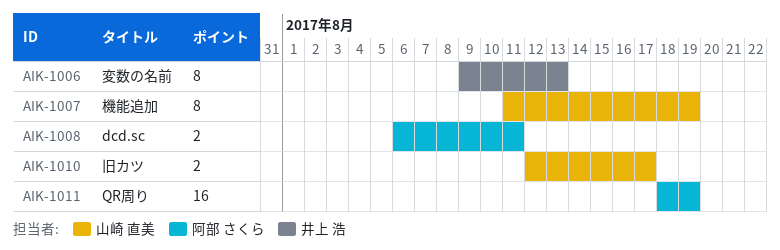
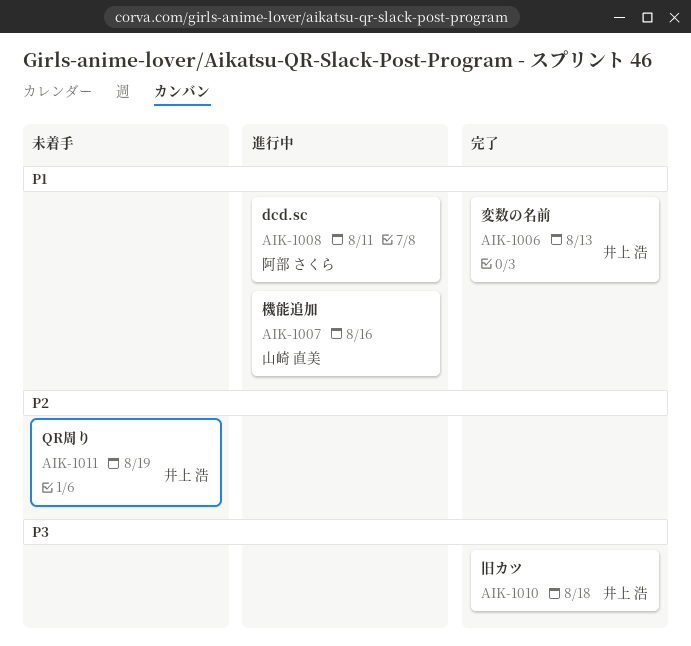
AIK-1007, due: Aug 19 -> Aug 16
AIK-1010, owner: 山崎 直美 -> 井上 浩
AIK-1010, due: Aug 17 -> Aug 18
AIK-1011, owner: 阿部 さくら -> 井上 浩

